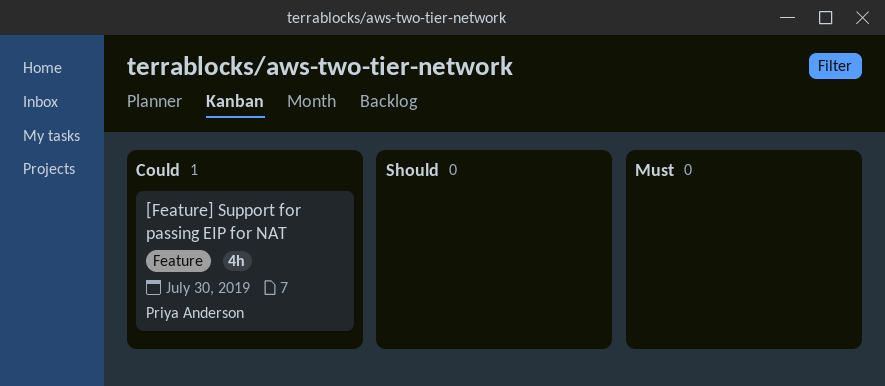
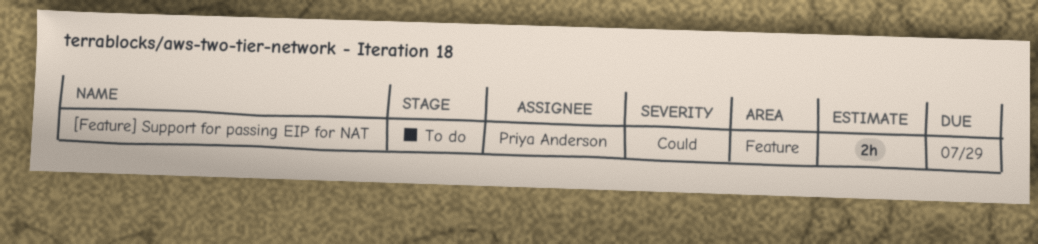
[Feature] Support for passing EIP for NAT, estimate: 4h -> 2h
[Feature] Support for passing EIP for NAT, due: Jul 30 -> Jul 29

